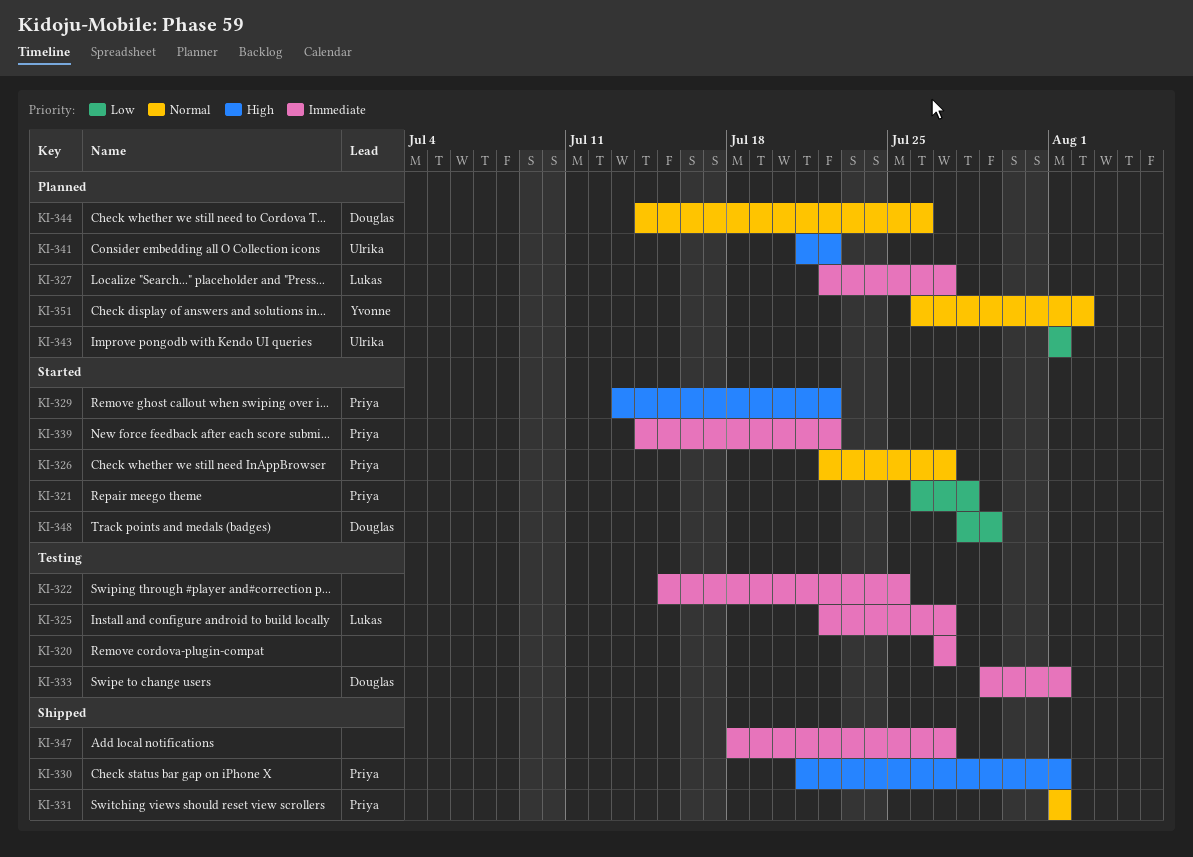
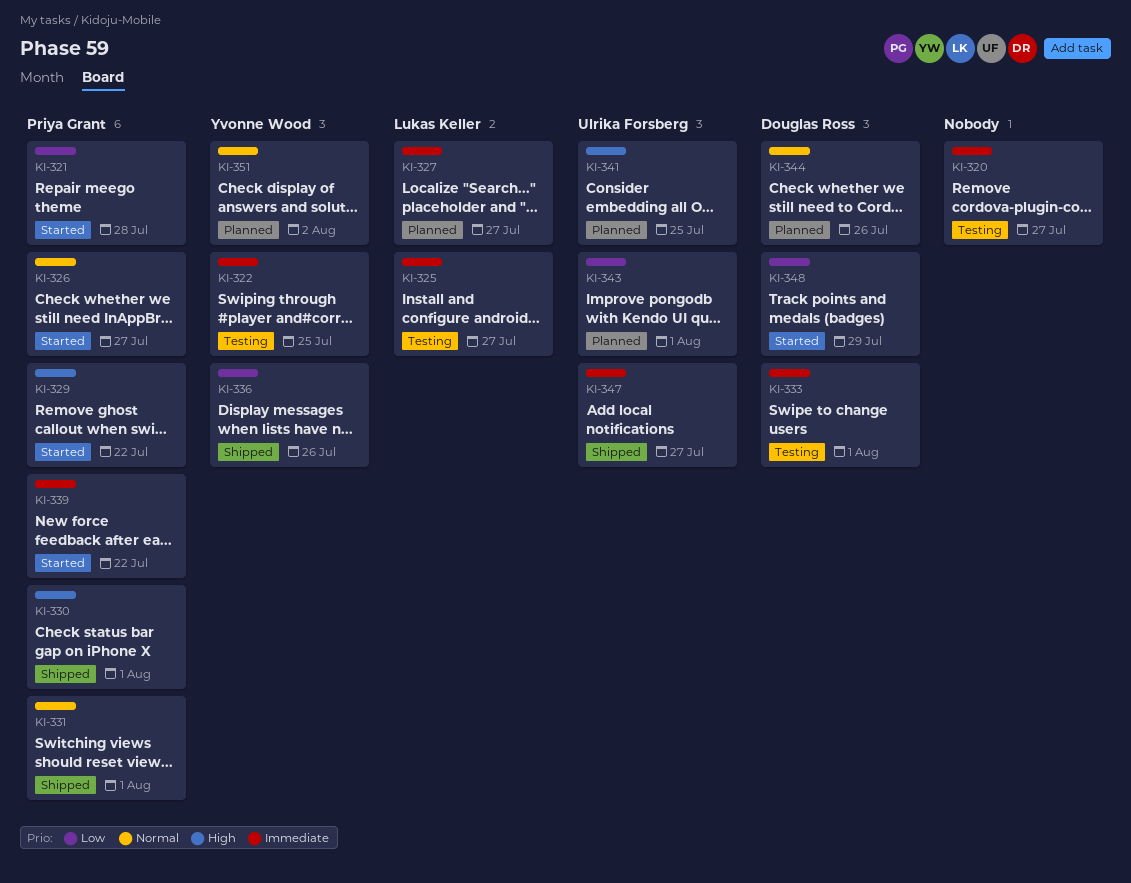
KI-322, owner: none -> Yvonne Wood
KI-336: none -> present
KI-341, due: Jul 22 -> Jul 25
KI-347, owner: none -> Ulrika Forsberg

